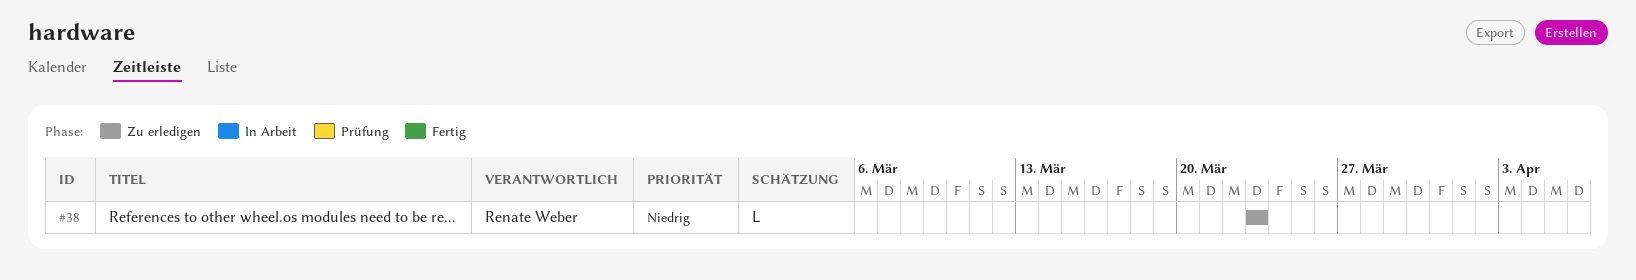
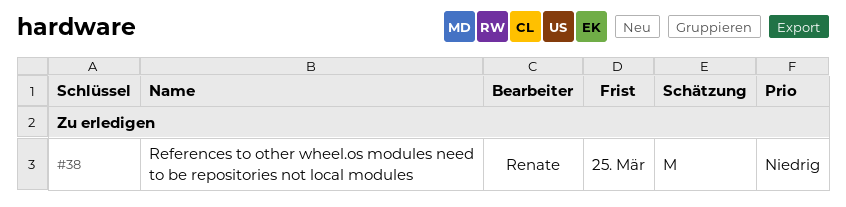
#38, estimate: L -> M
#38, due: Mar 23 -> Mar 25

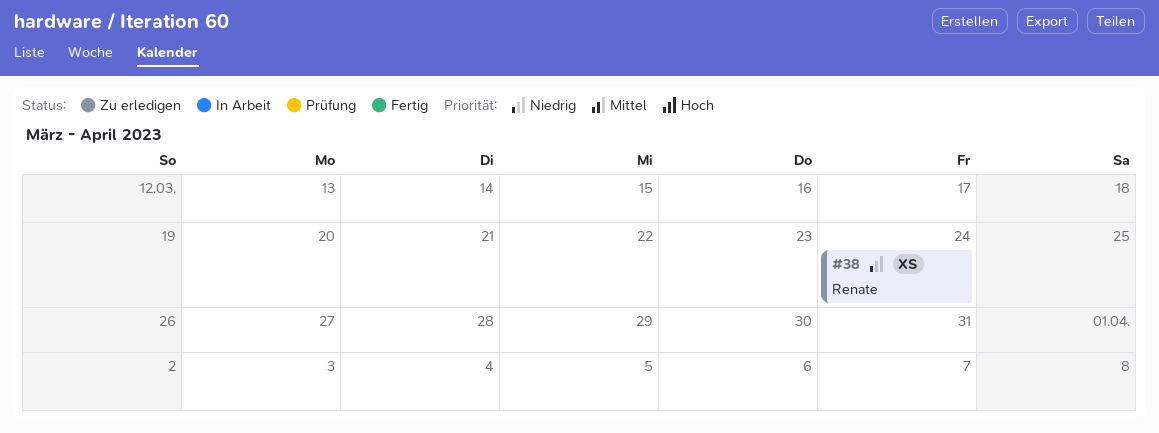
#38, estimate: M -> XS
#38, due: Mar 25 -> Mar 24

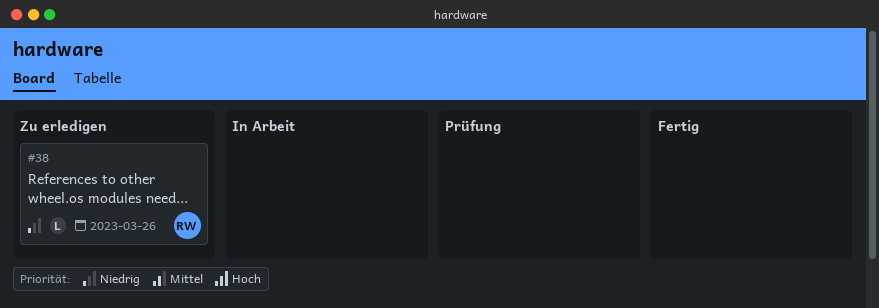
#38, estimate: XS -> L
#38, due: Mar 24 -> Mar 26

